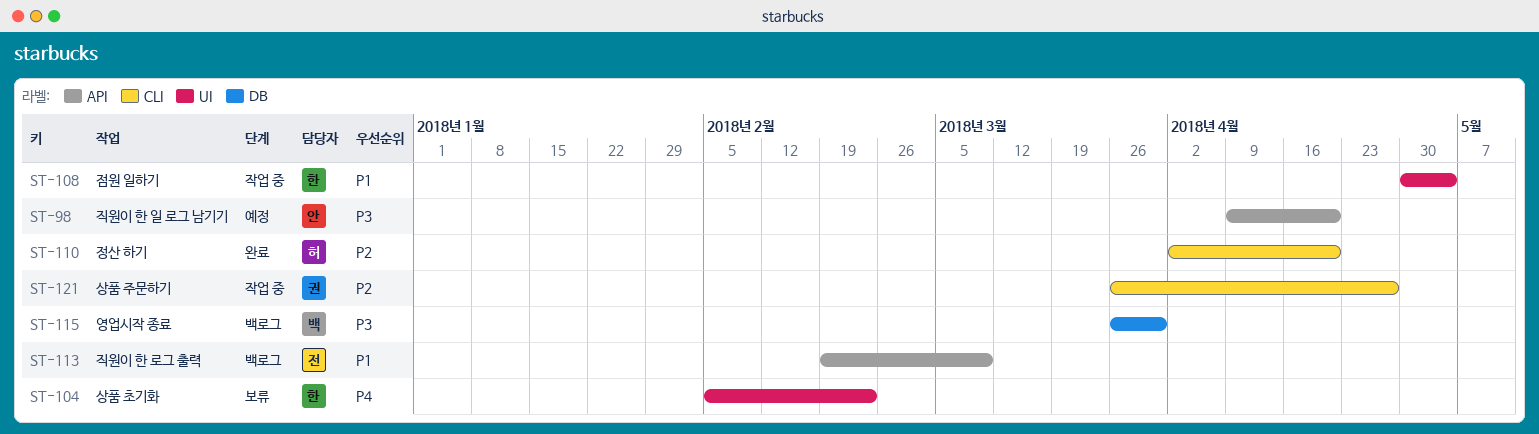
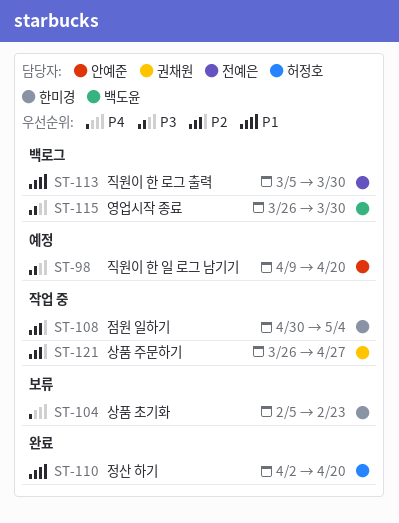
ST-108, priority: P1 -> P2
ST-110, priority: P2 -> P1
ST-113, start: Feb 19 -> Mar 5
ST-113, due: Mar 9 -> Mar 30

